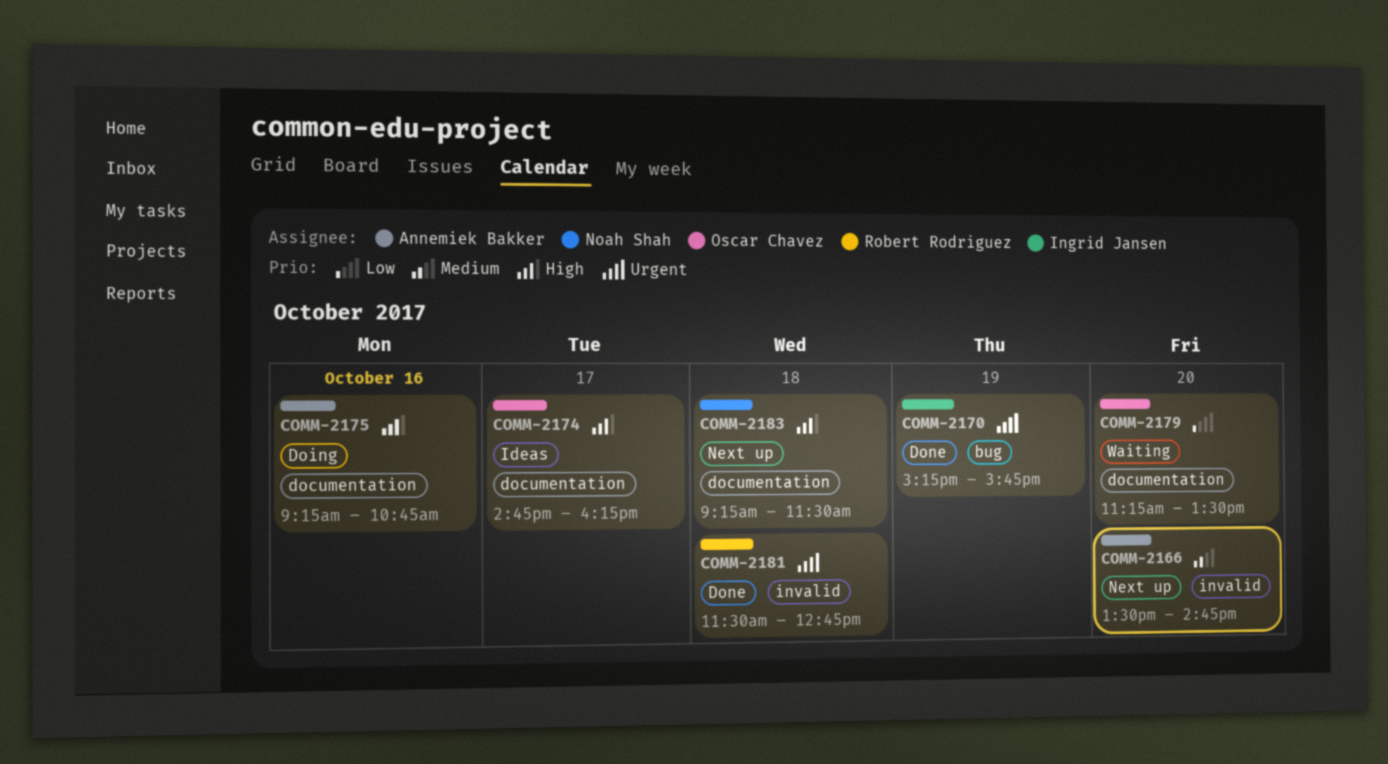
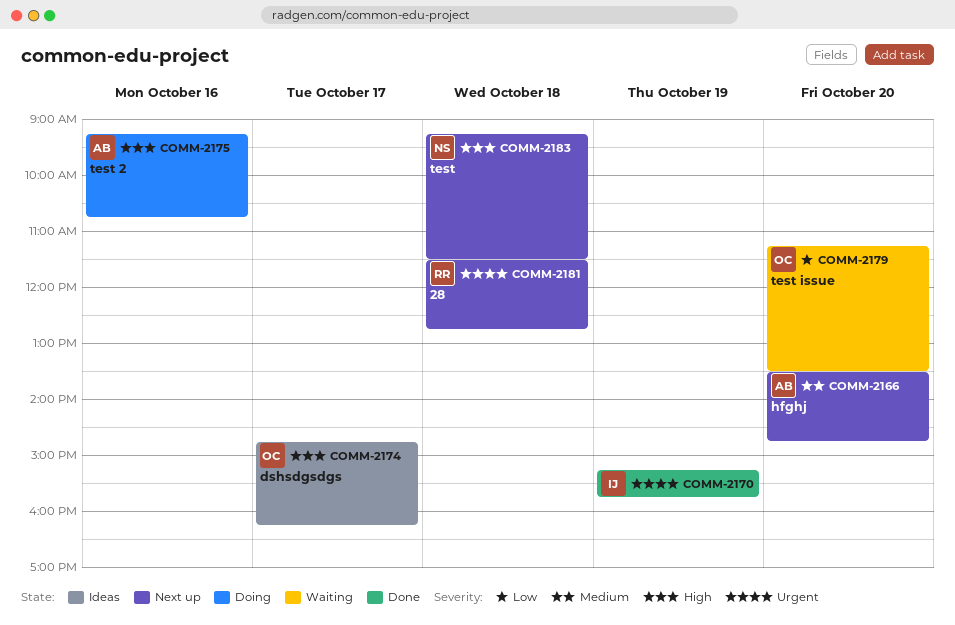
COMM-2181, status: Done -> Next up

